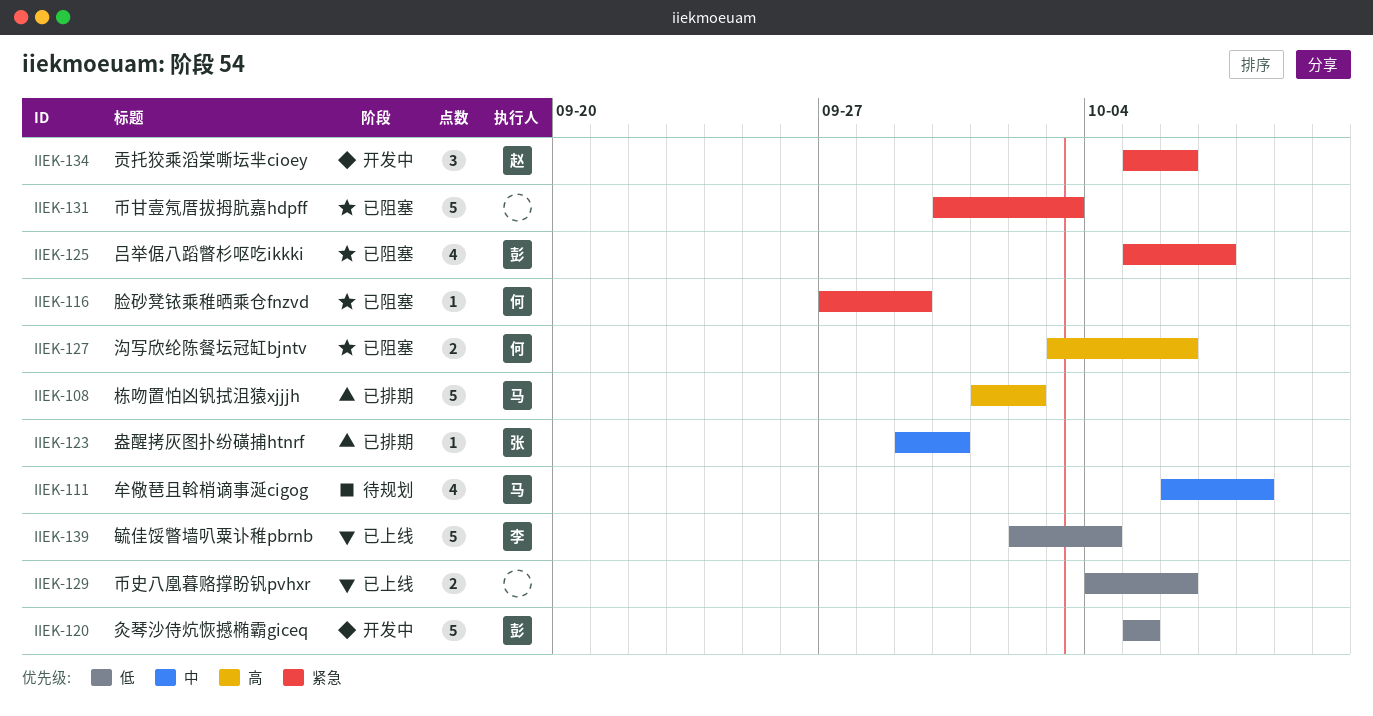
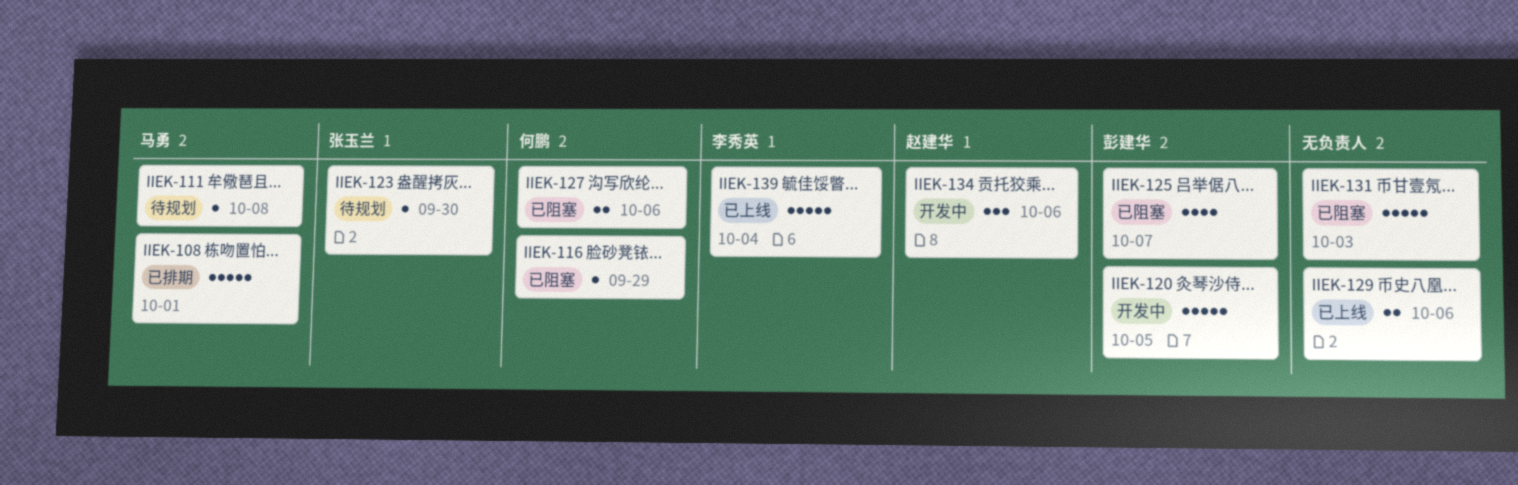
IIEK-108, due: Oct 2 -> Oct 1
IIEK-111, estimate: 4 -> 1
IIEK-123, status: 已排期 -> 待规划

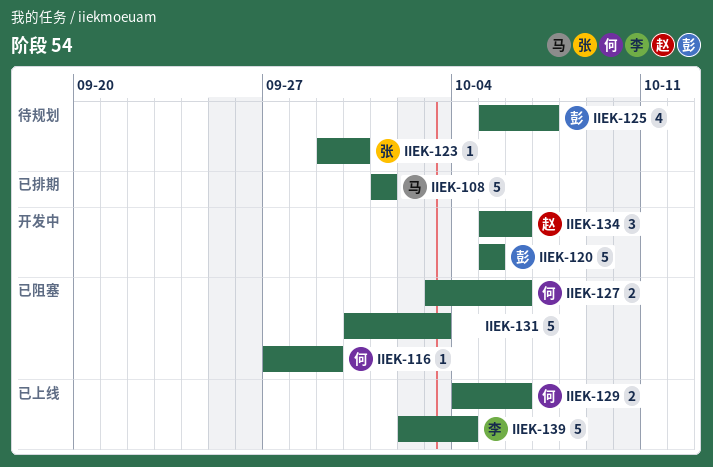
IIEK-111: present -> none
IIEK-125, status: 已阻塞 -> 待规划
IIEK-129, owner: none -> 何鹏

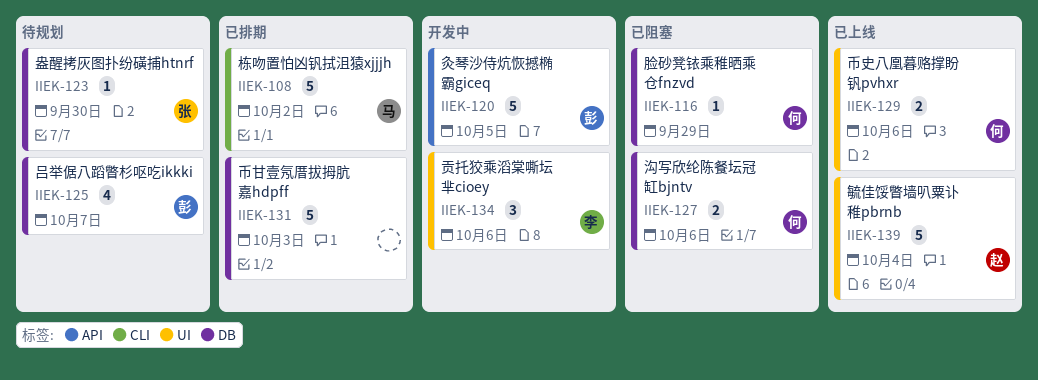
IIEK-108, due: Oct 1 -> Oct 2
IIEK-131, status: 已阻塞 -> 已排期
IIEK-134, owner: 赵 -> 李
IIEK-139, owner: 李 -> 赵

